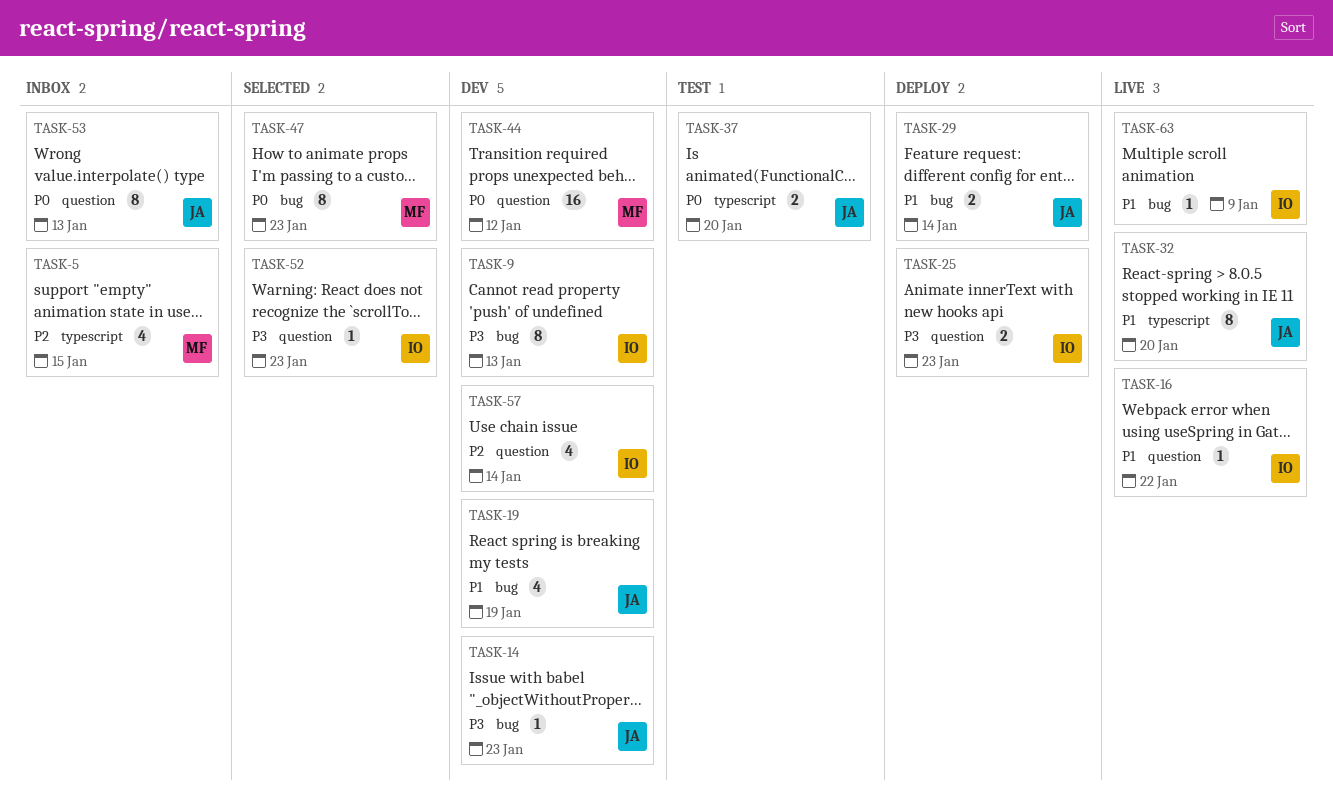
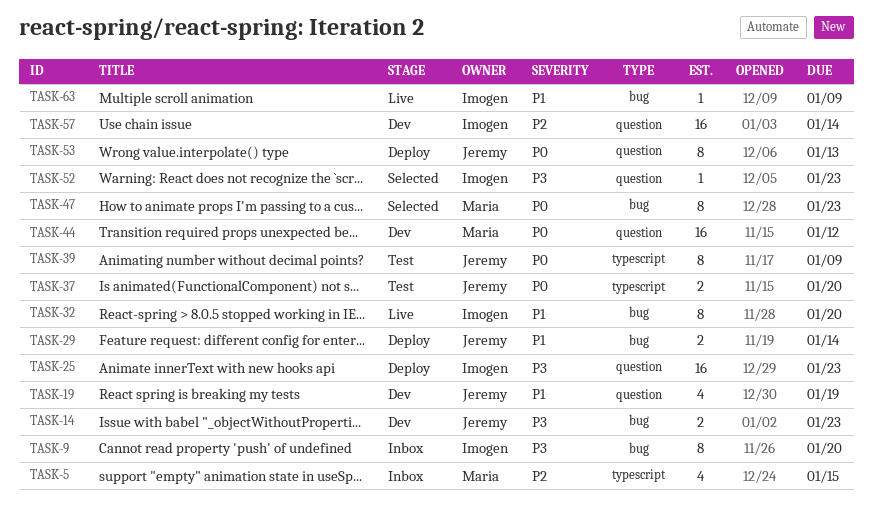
TASK-9, status: Dev -> Inbox
TASK-9, due: Jan 13 -> Jan 20
TASK-14, estimate: 1 -> 2
TASK-16: present -> none
TASK-19, label: bug -> question
TASK-25, estimate: 2 -> 16
TASK-32, owner: Jeremy -> Imogen
TASK-32, label: typescript -> bug
TASK-39: none -> present
TASK-53, status: Inbox -> Deploy
TASK-57, estimate: 4 -> 16

